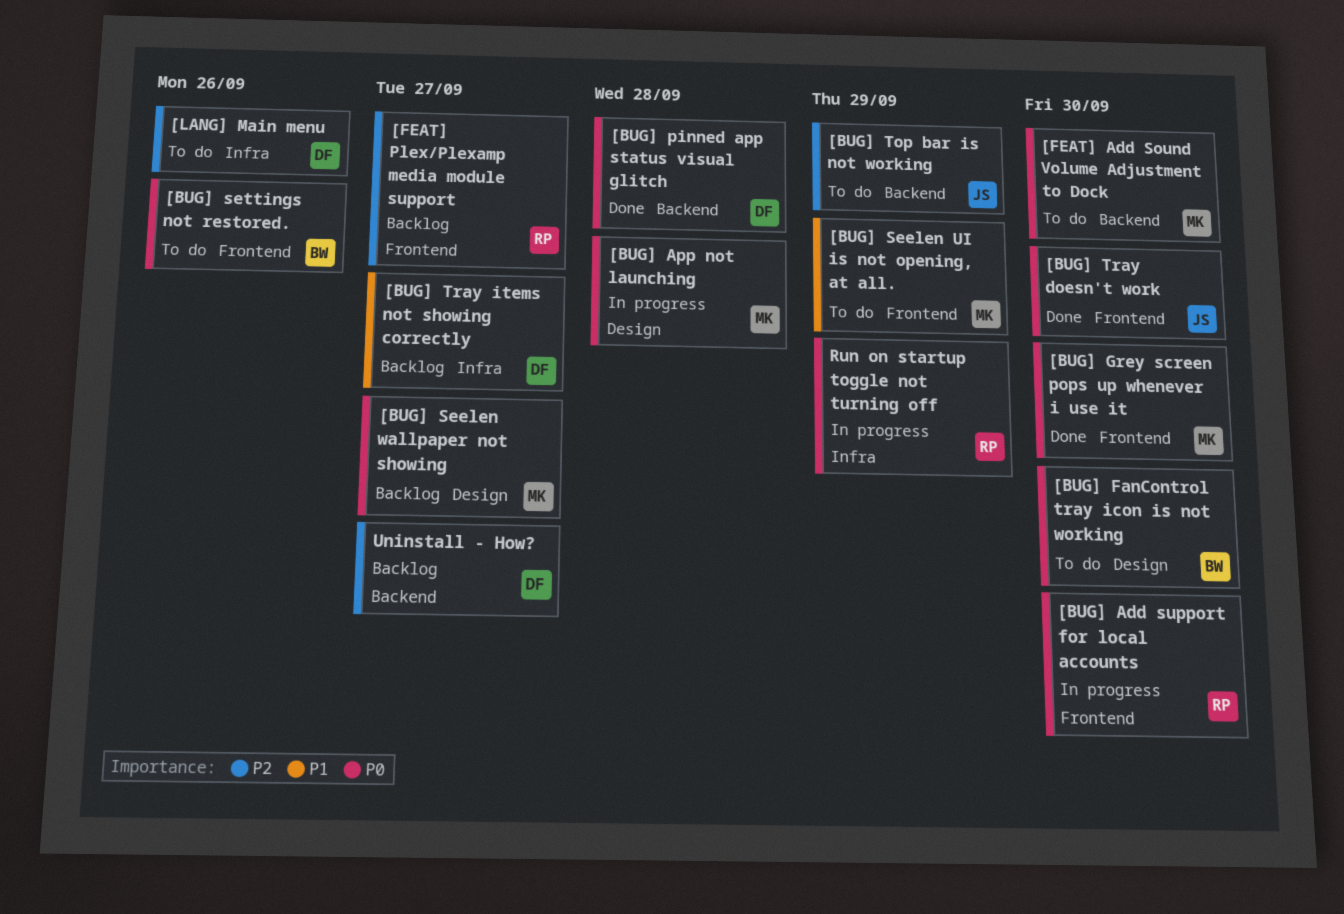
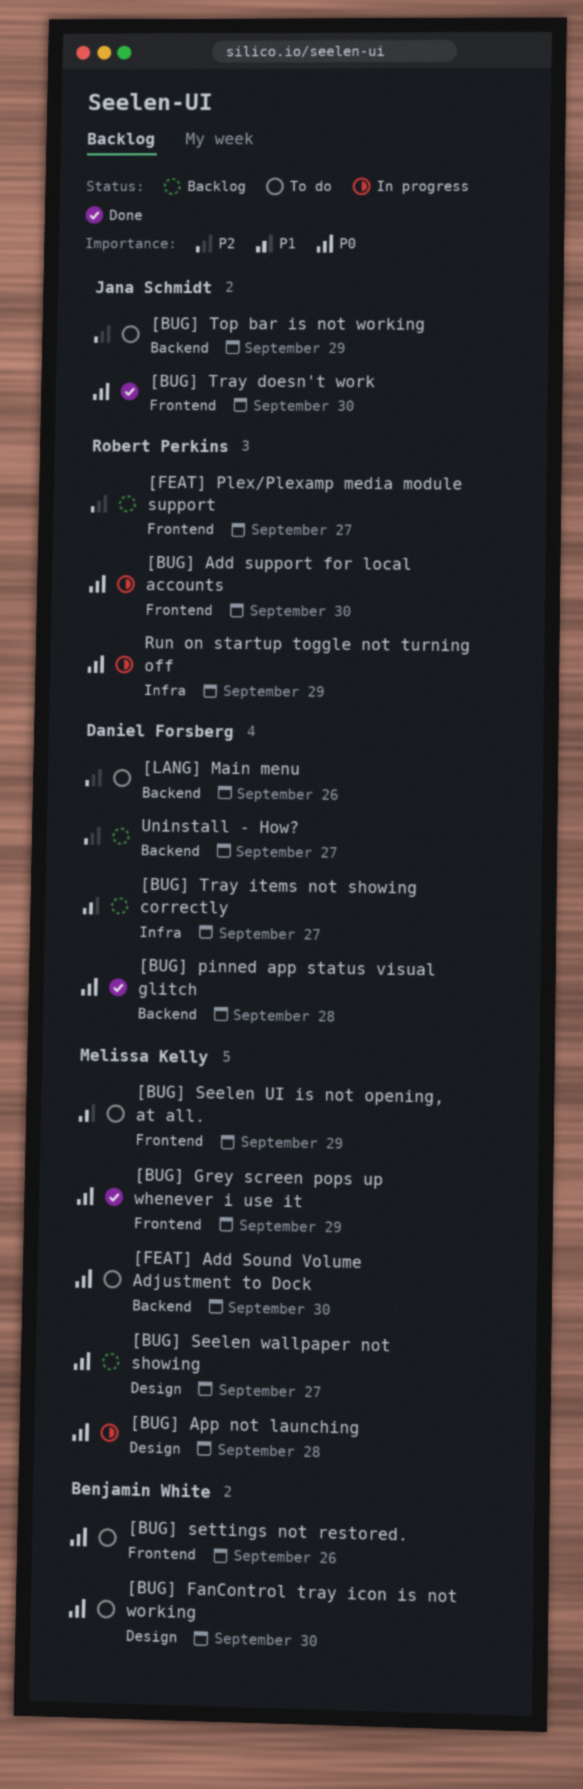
[BUG] Grey screen pops up whenever i use it, due: Sep 30 -> Sep 29
[LANG] Main menu, label: Infra -> Backend

